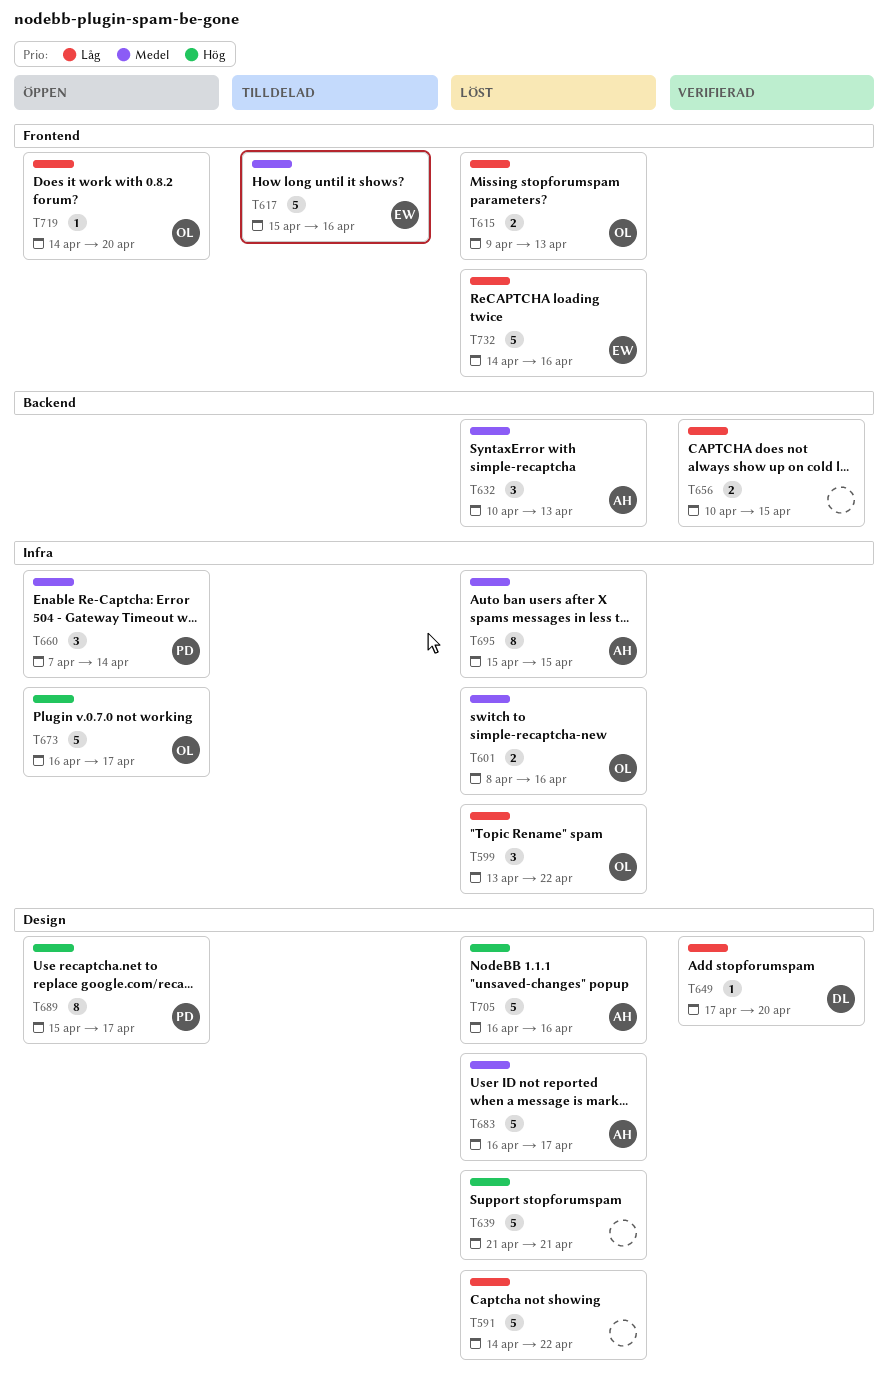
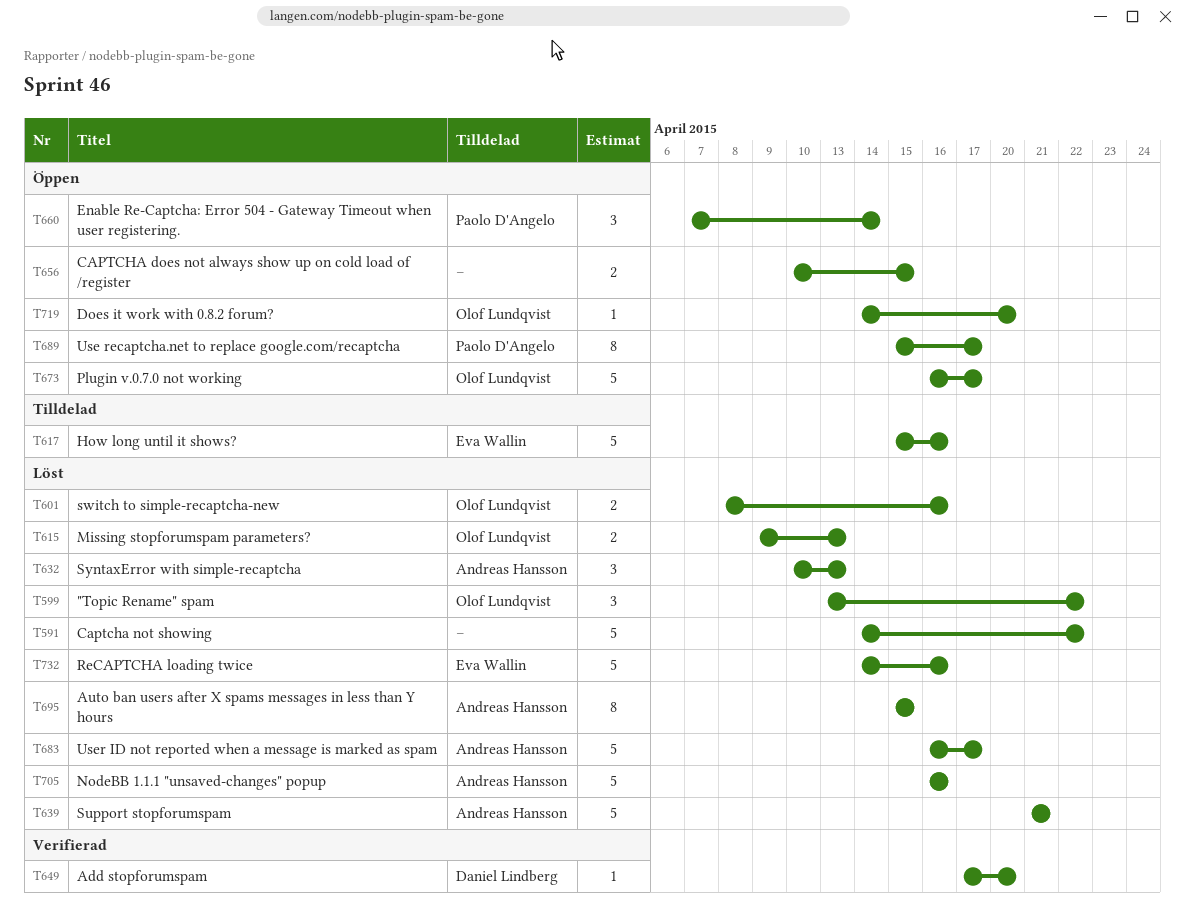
T639, owner: none -> Andreas Hansson
T656, status: Verifierad -> Öppen

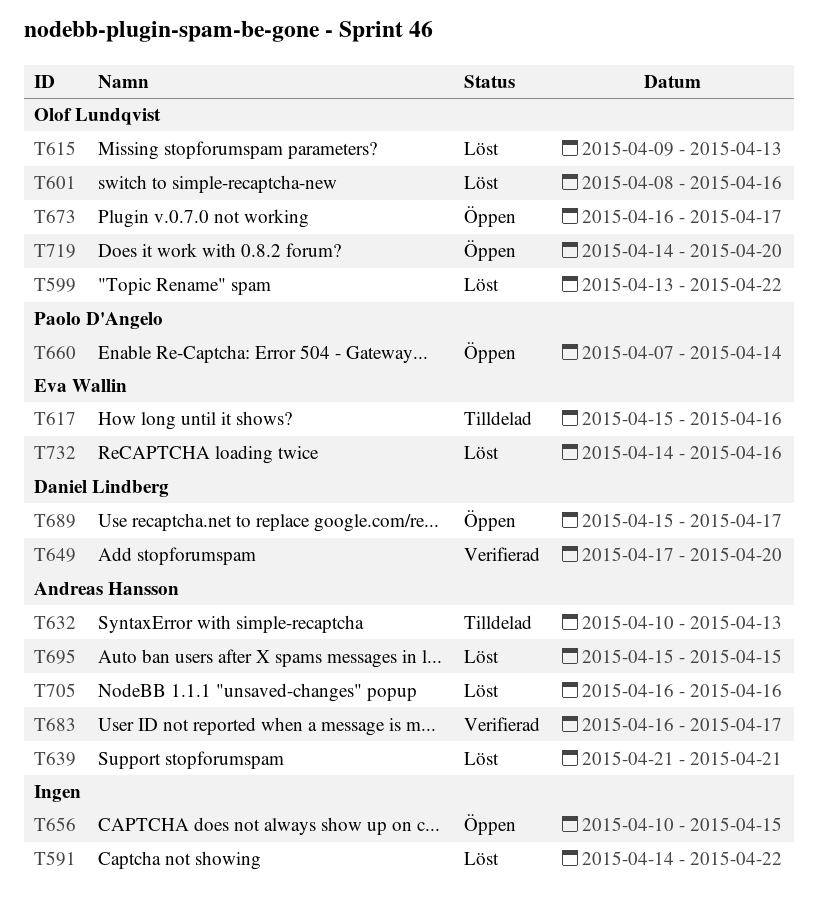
T632, status: Löst -> Tilldelad
T683, status: Löst -> Verifierad
T689, owner: Paolo D'Angelo -> Daniel Lindberg

